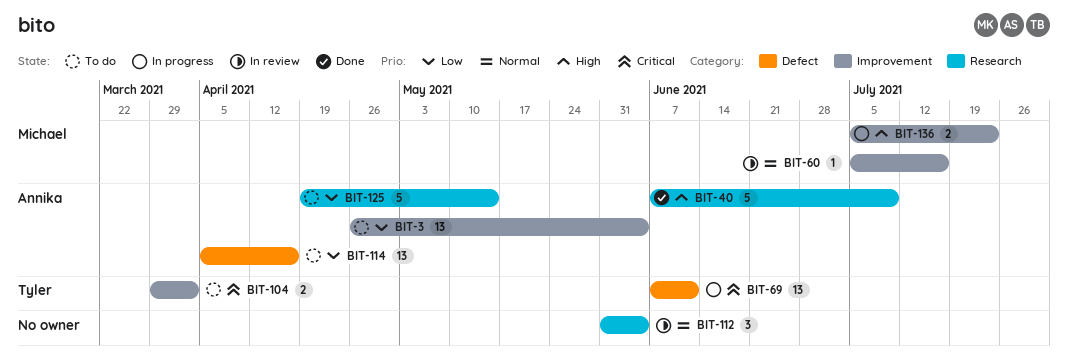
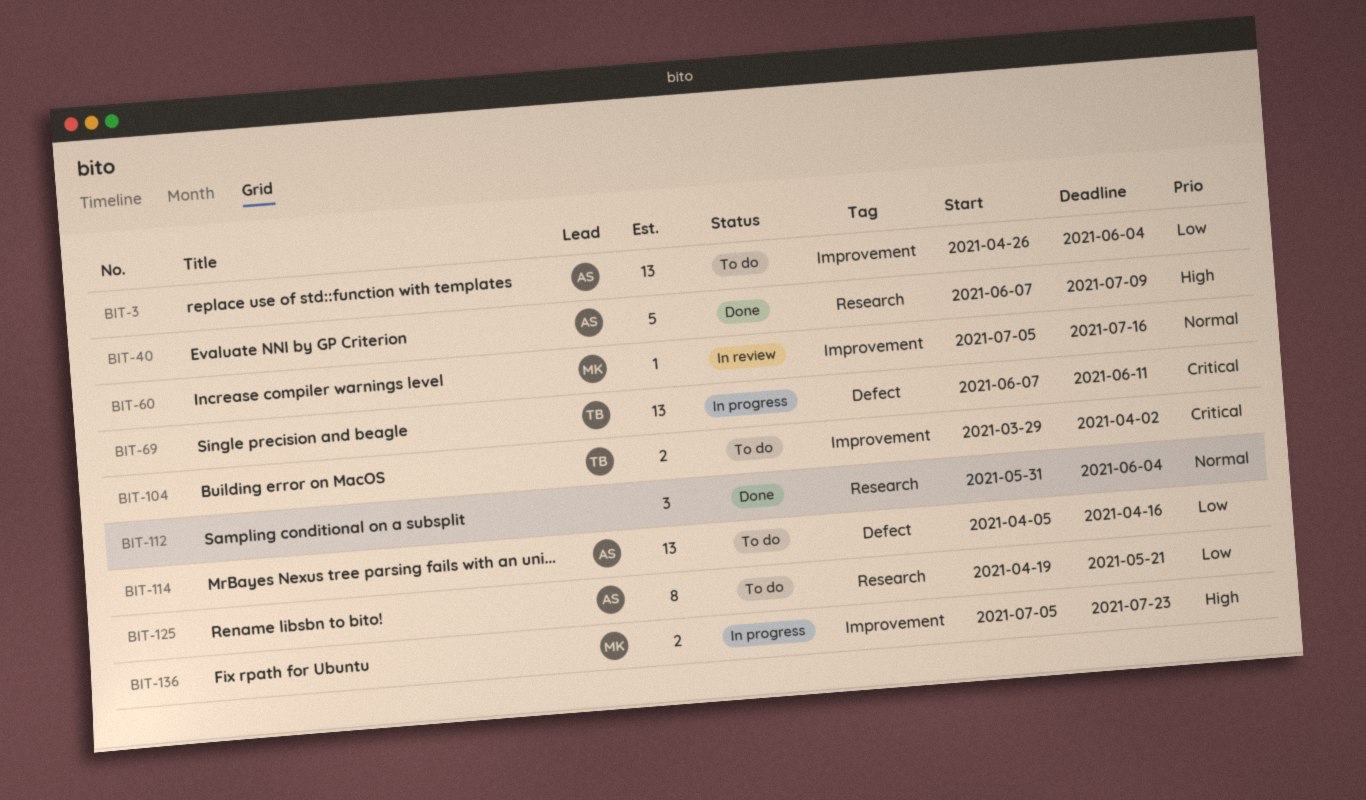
BIT-112, status: In review -> Done
BIT-125, estimate: 5 -> 8
BIT-125, due: May 14 -> May 21

